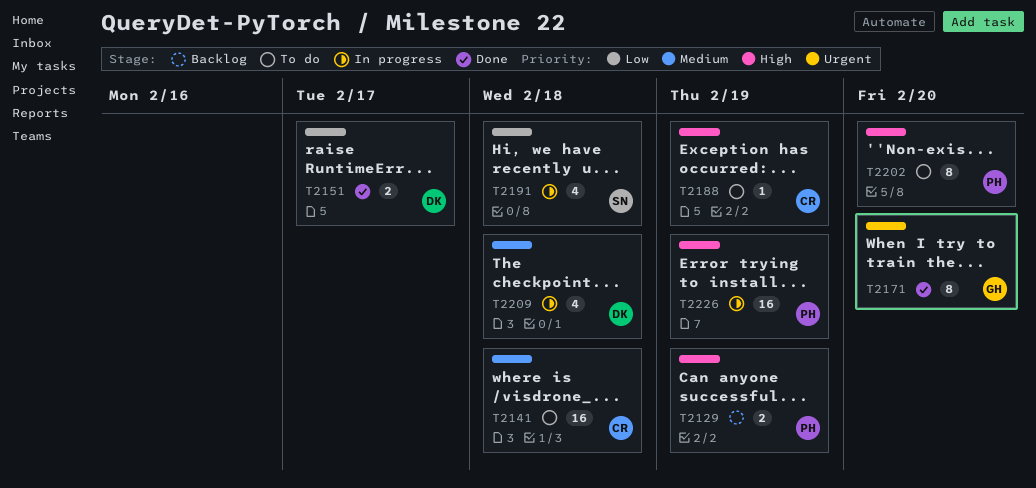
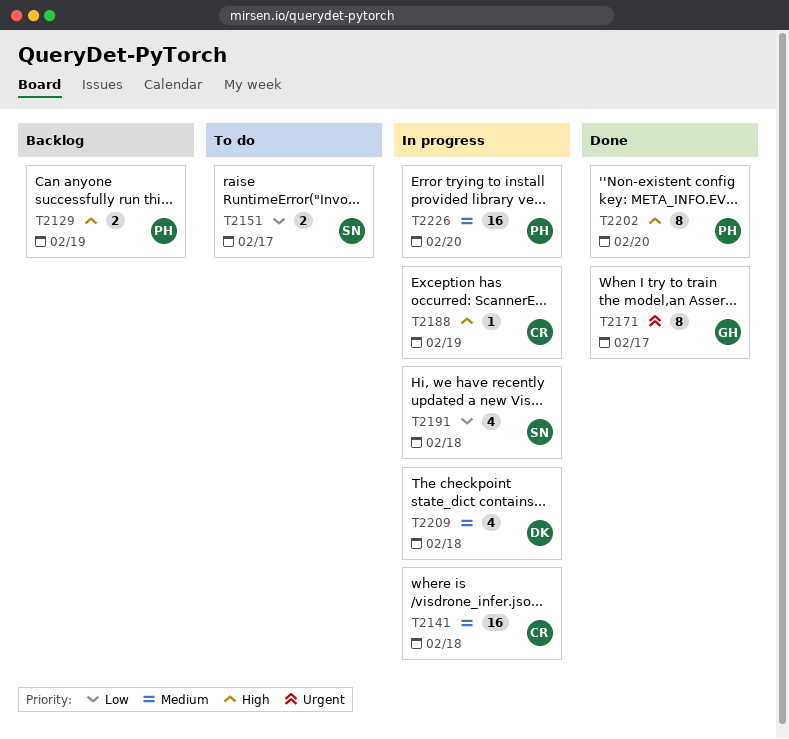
T2141, status: To do -> In progress
T2151, status: Done -> To do
T2151, owner: DK -> SN
T2171, due: Feb 20 -> Feb 17
T2188, status: To do -> In progress
T2202, status: To do -> Done
T2226, priority: High -> Medium
T2226, due: Feb 19 -> Feb 20

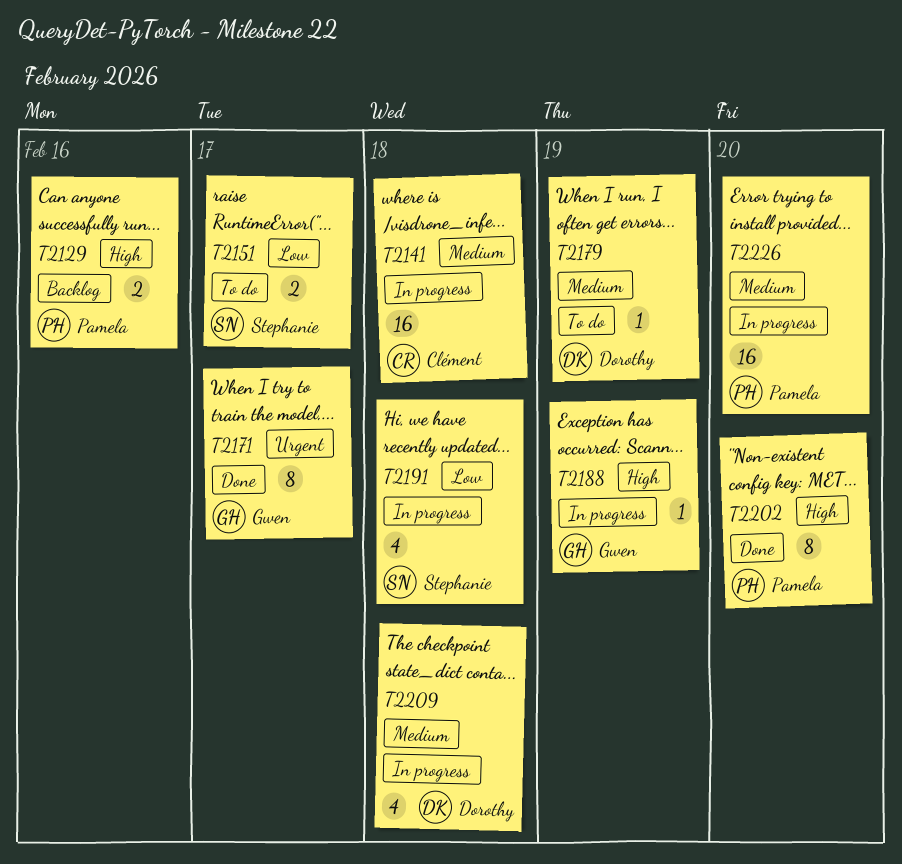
T2129, due: Feb 19 -> Feb 16
T2179: none -> present
T2188, owner: Clément -> Gwen

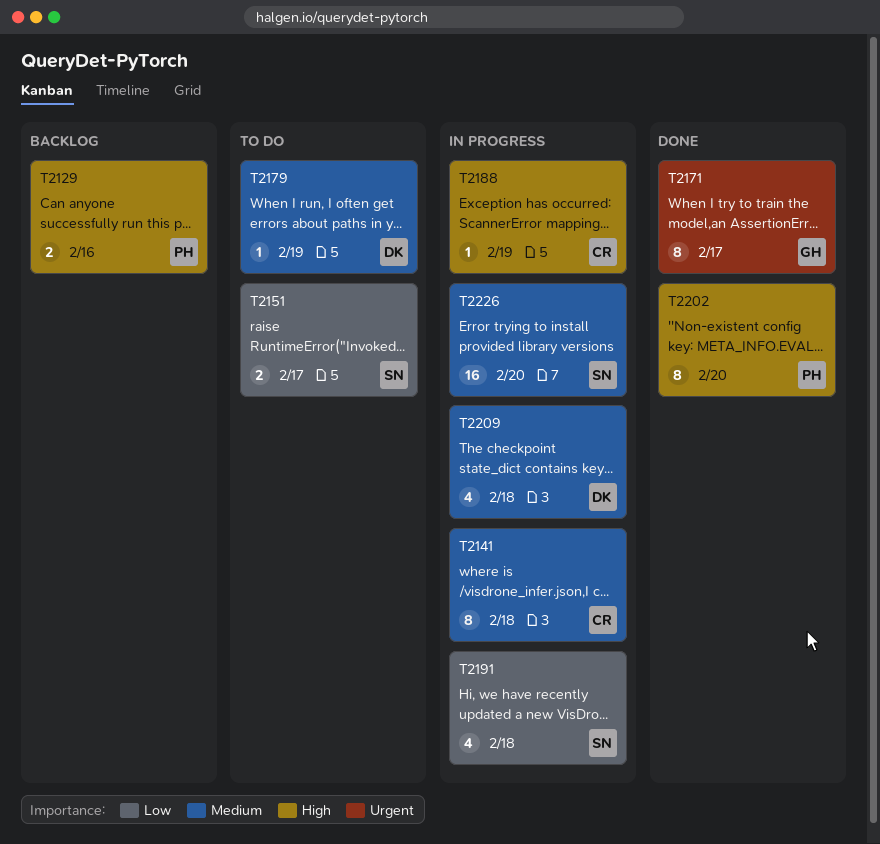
T2141, estimate: 16 -> 8
T2188, owner: Gwen -> Clément
T2226, owner: Pamela -> Stephanie

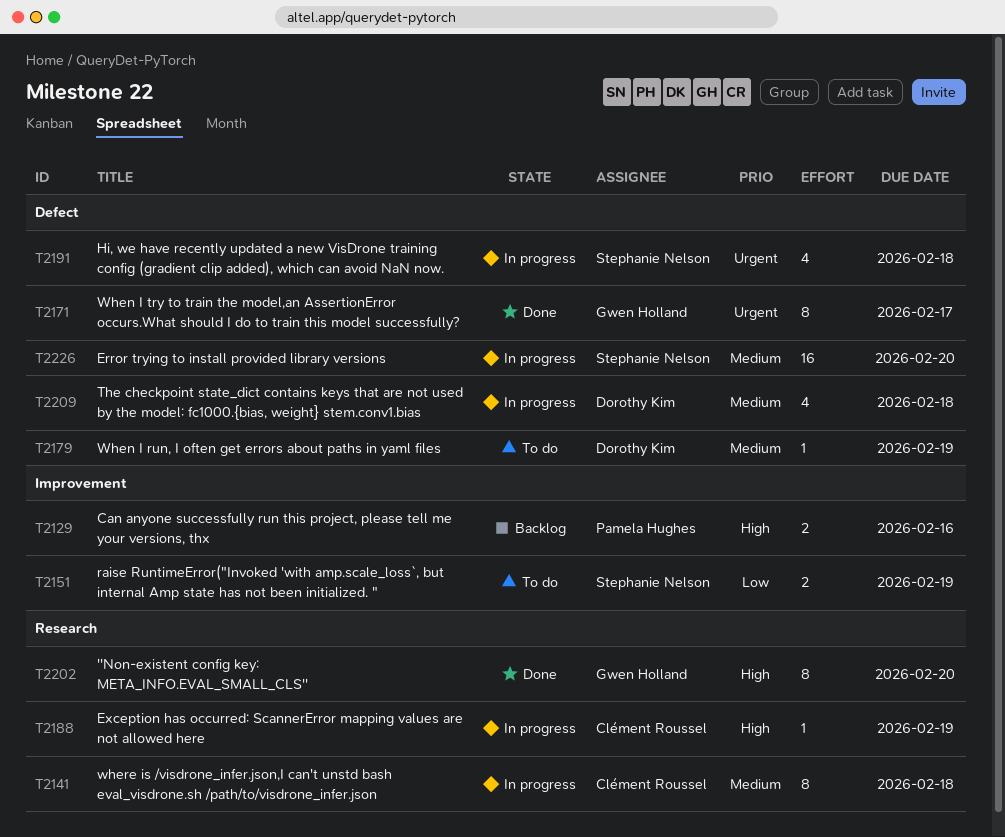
T2151, due: Feb 17 -> Feb 19
T2191, priority: Low -> Urgent
T2202, owner: Pamela Hughes -> Gwen Holland

